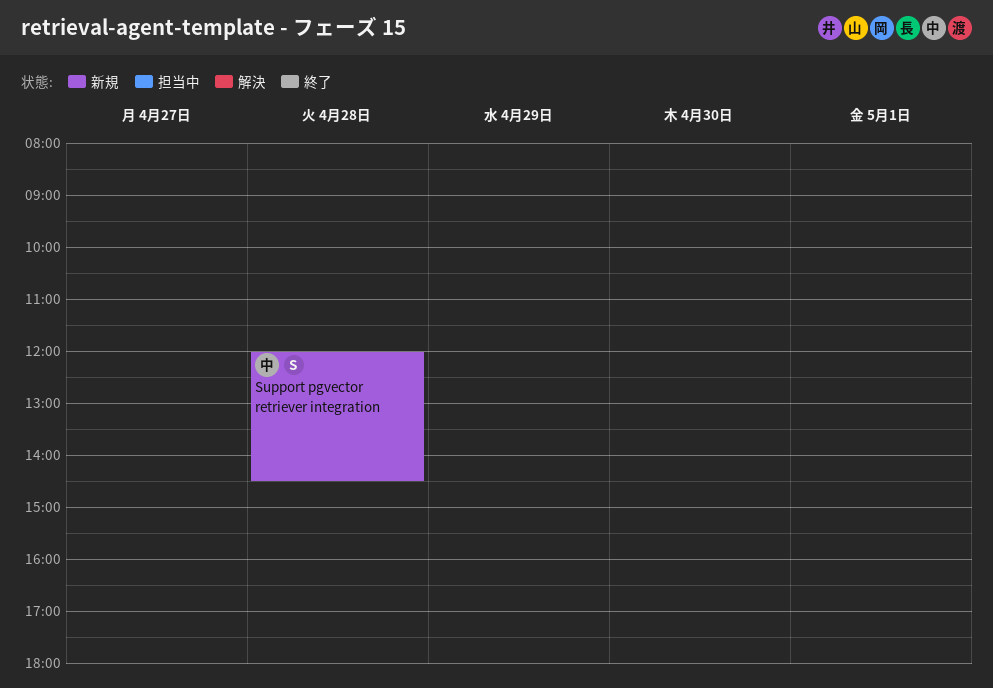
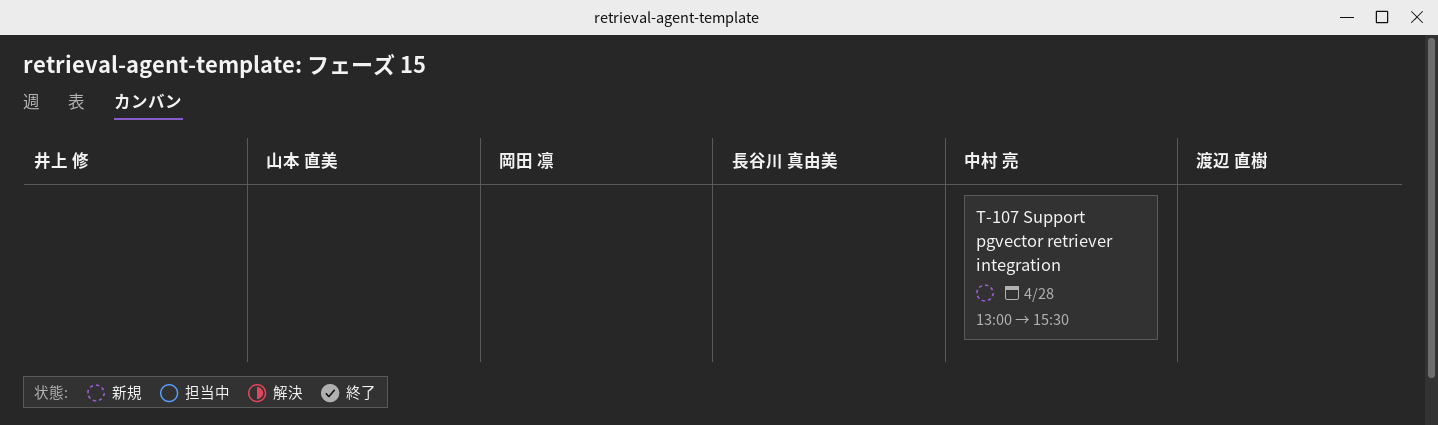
Support pgvector retriever integration, begins: 12:00 -> 13:00
Support pgvector retriever integration, ends: 14:30 -> 15:30

